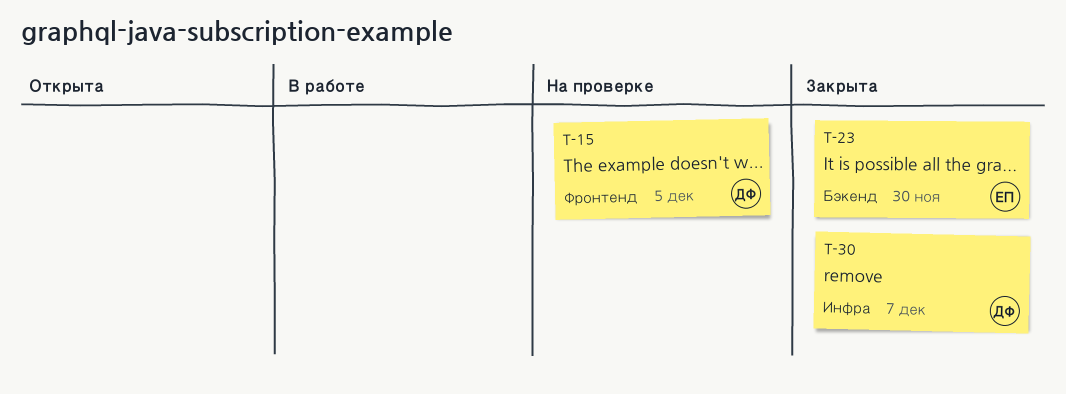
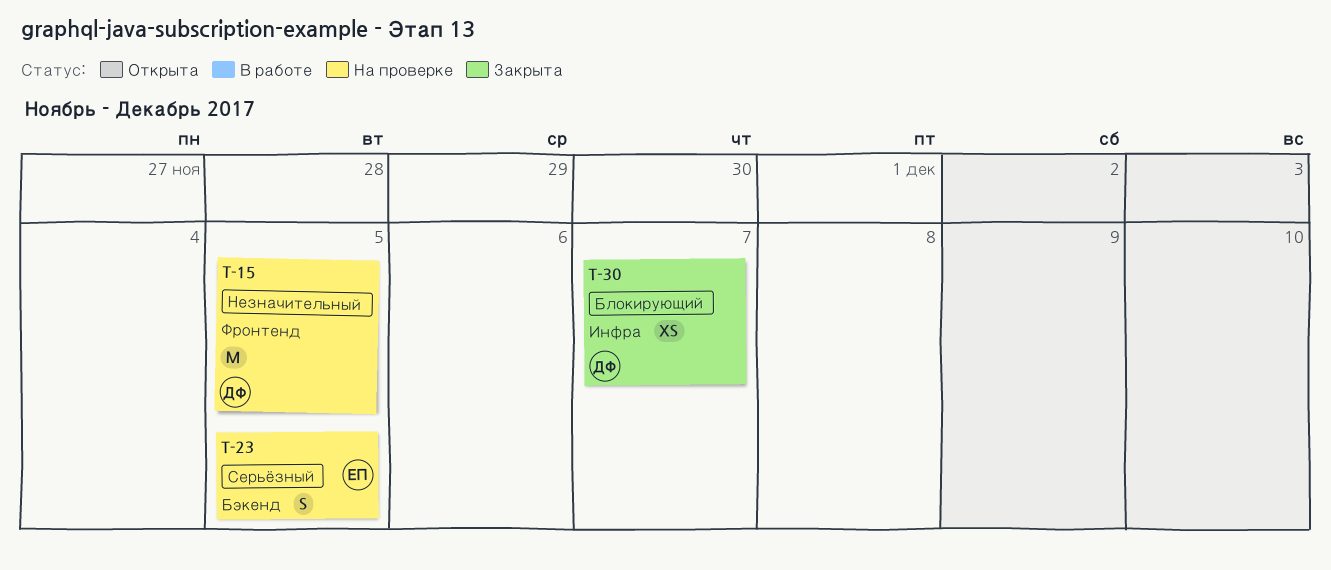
T-23, status: Закрыта -> На проверке
T-23, due: Nov 30 -> Dec 5

